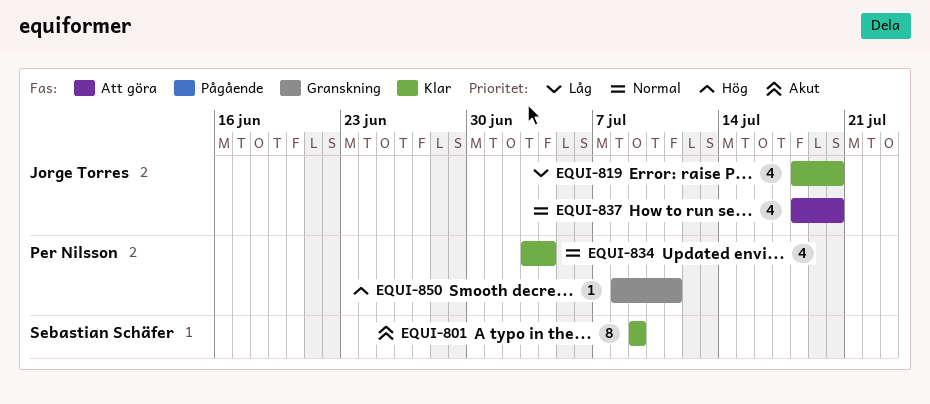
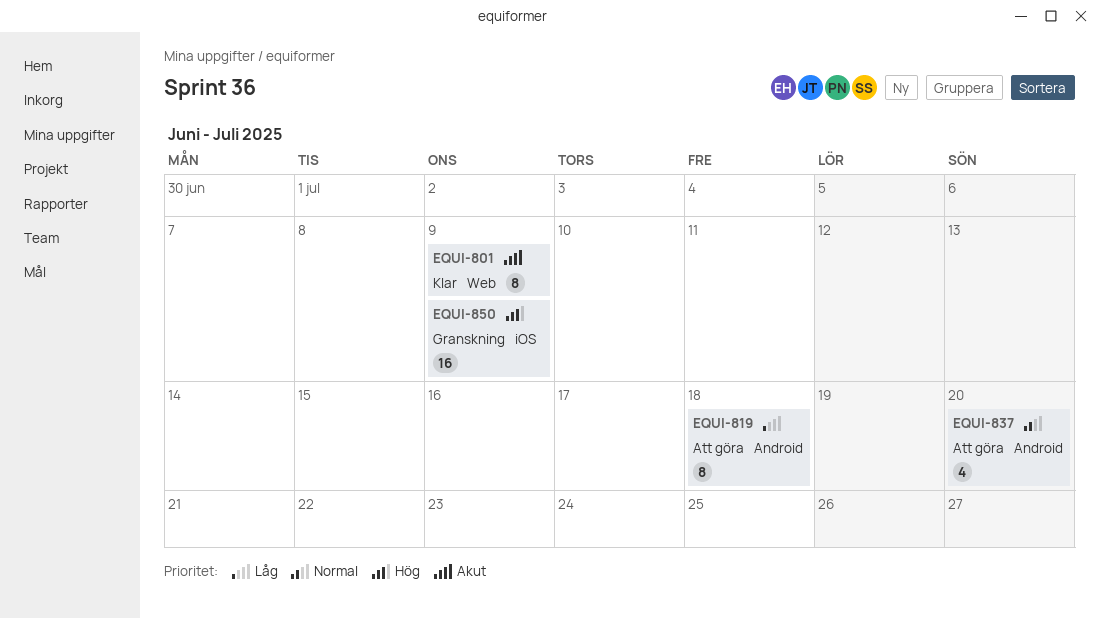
EQUI-819, status: Klar -> Att göra
EQUI-819, estimate: 4 -> 8
EQUI-819, due: Jul 20 -> Jul 18
EQUI-834: present -> none
EQUI-850, estimate: 1 -> 16
EQUI-850, due: Jul 11 -> Jul 9

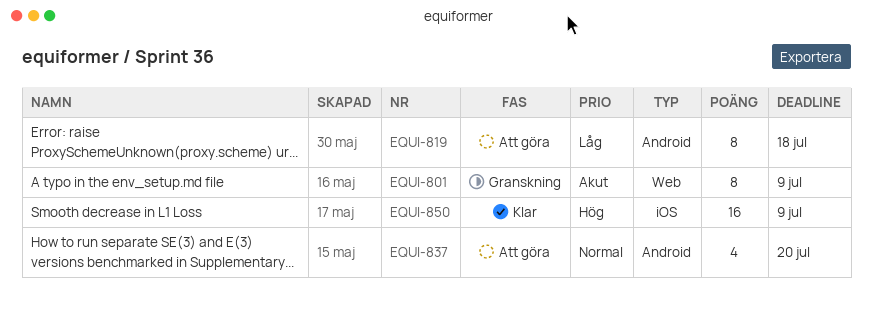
EQUI-801, status: Klar -> Granskning
EQUI-850, status: Granskning -> Klar

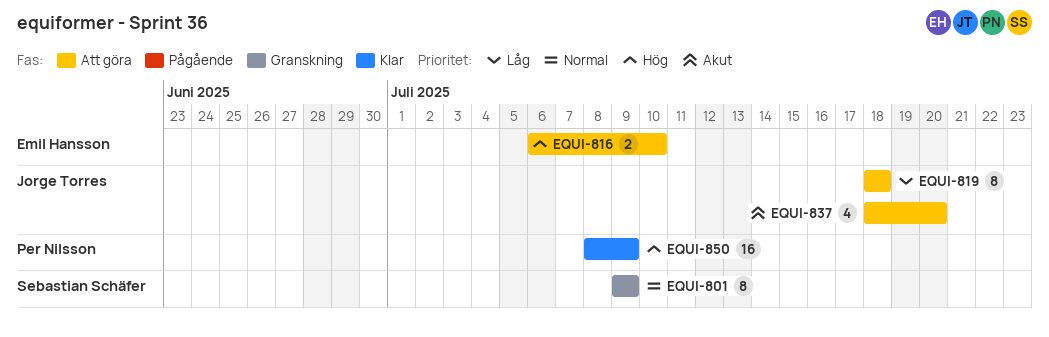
EQUI-801, priority: Akut -> Normal
EQUI-816: none -> present
EQUI-837, priority: Normal -> Akut

